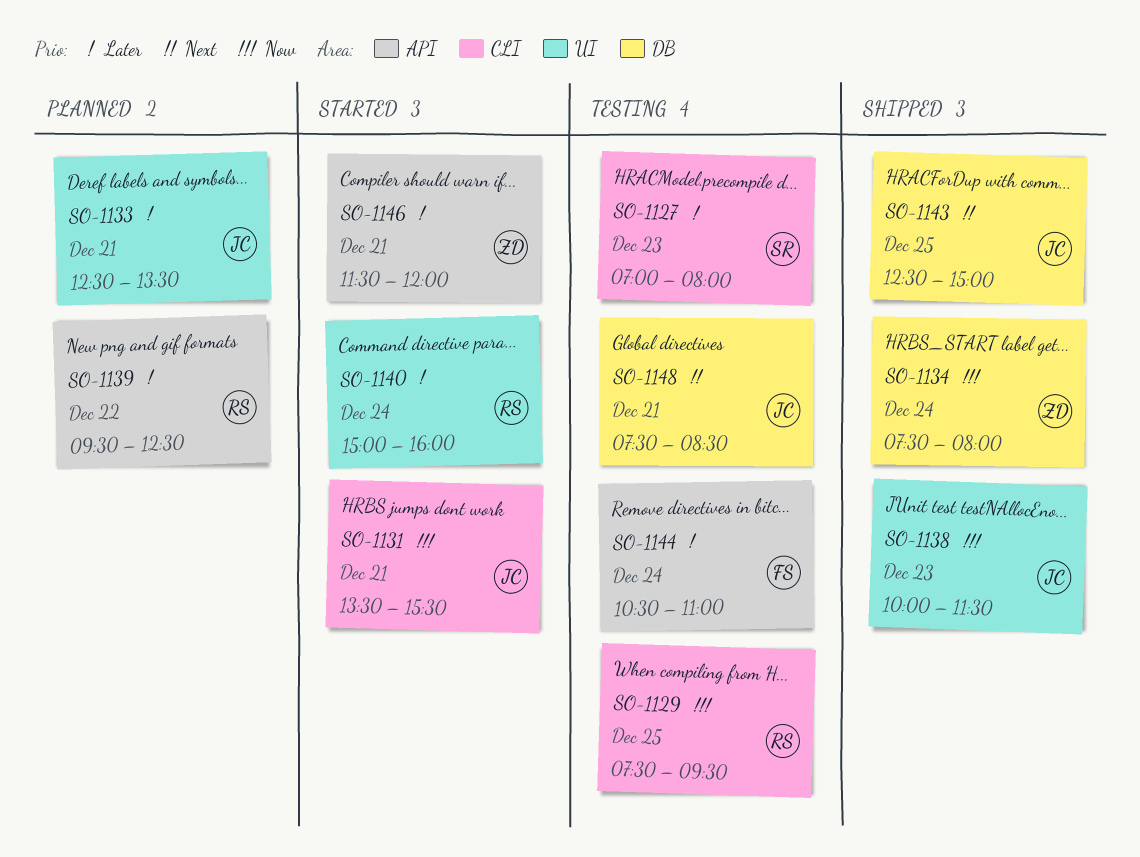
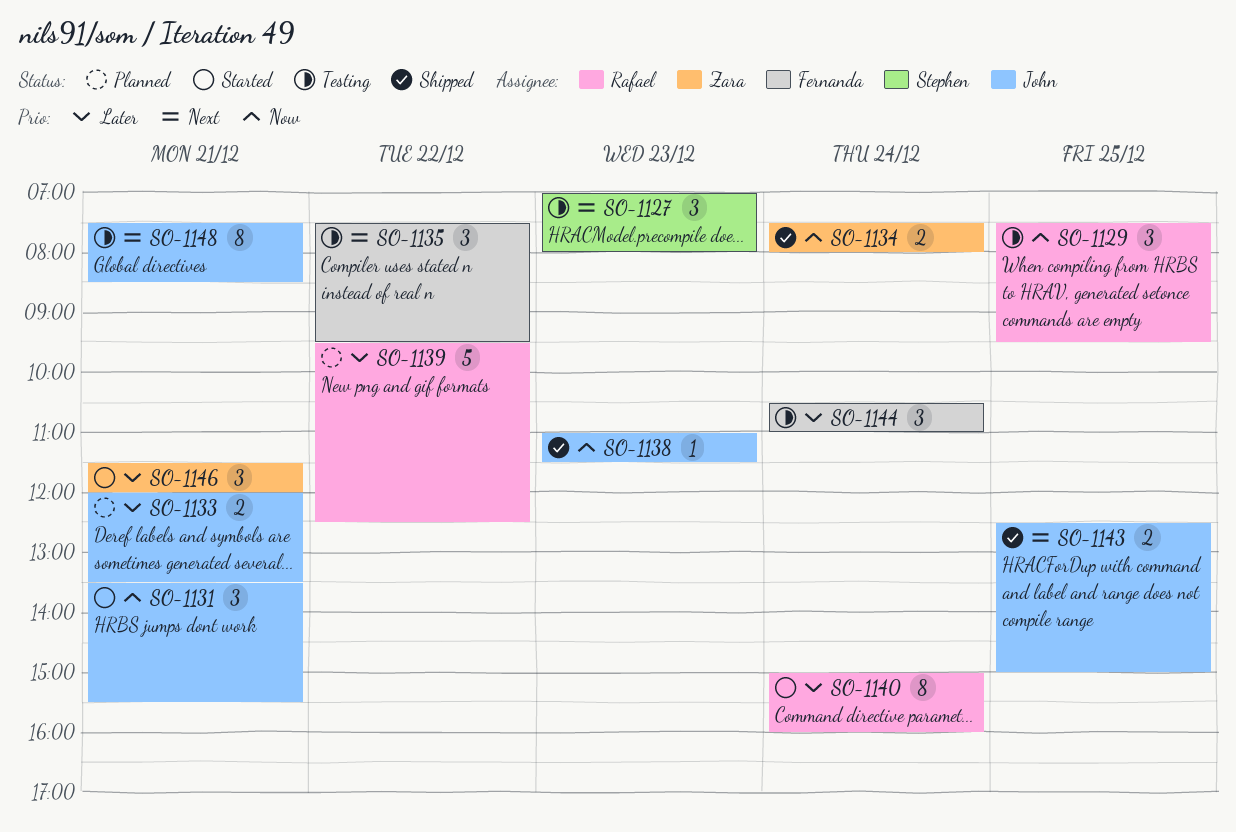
SO-1127, priority: Later -> Next
SO-1133, begins: 12:30 -> 12:00
SO-1135: none -> present
SO-1138, begins: 10:00 -> 11:00

